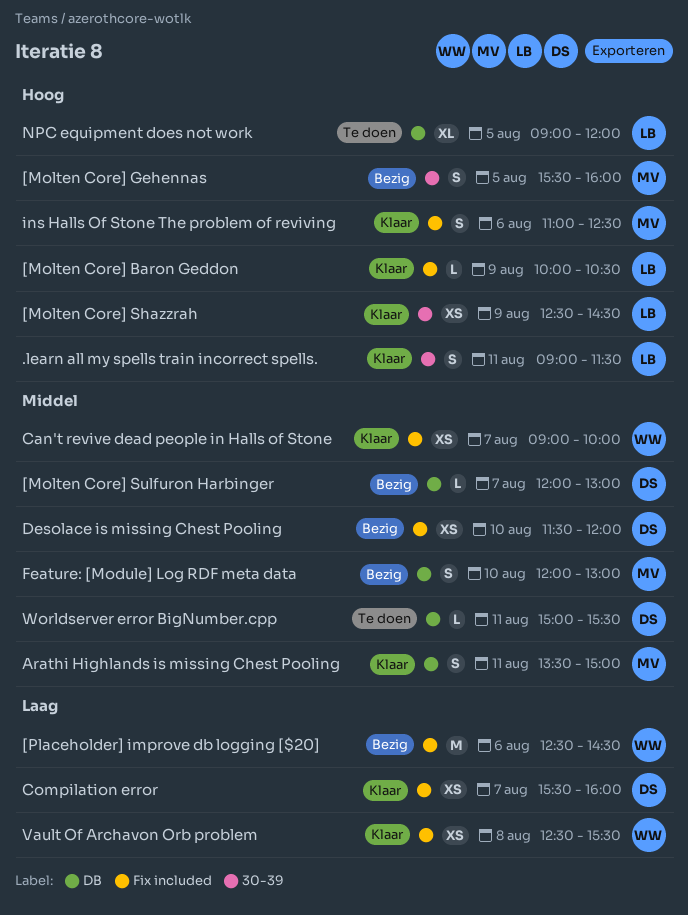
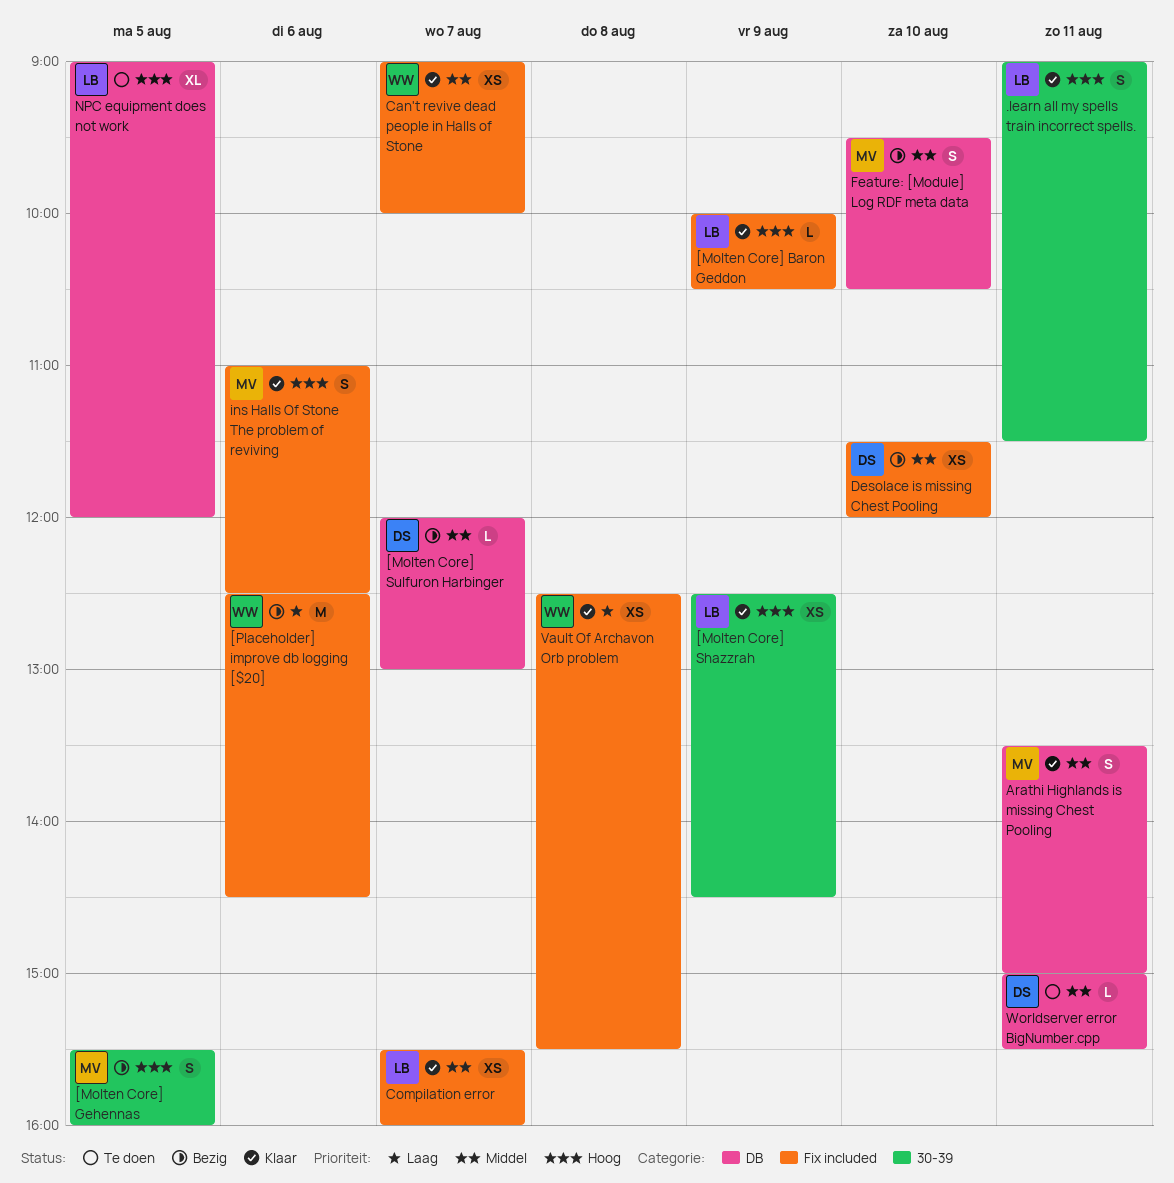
Compilation error, owner: DS -> LB
Compilation error, priority: Laag -> Middel
Feature: [Module] Log RDF meta data, begins: 12:00 -> 09:30
Feature: [Module] Log RDF meta data, ends: 13:00 -> 10:30

